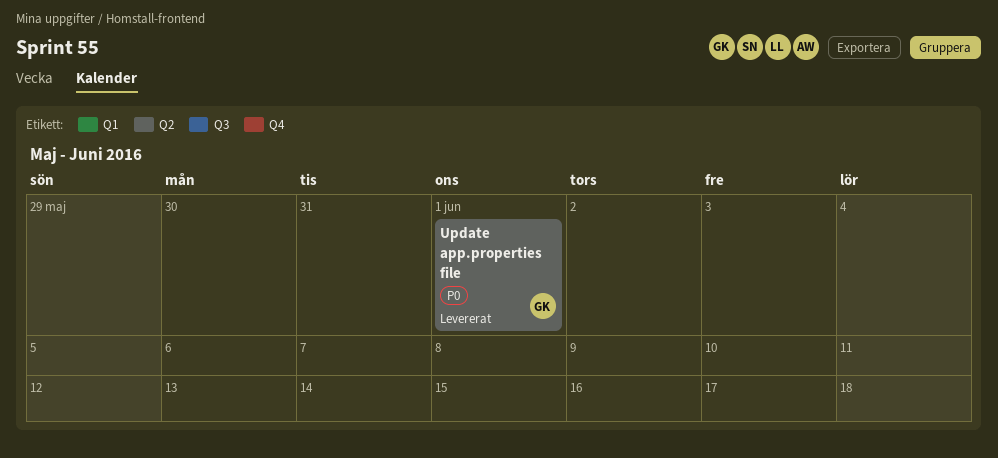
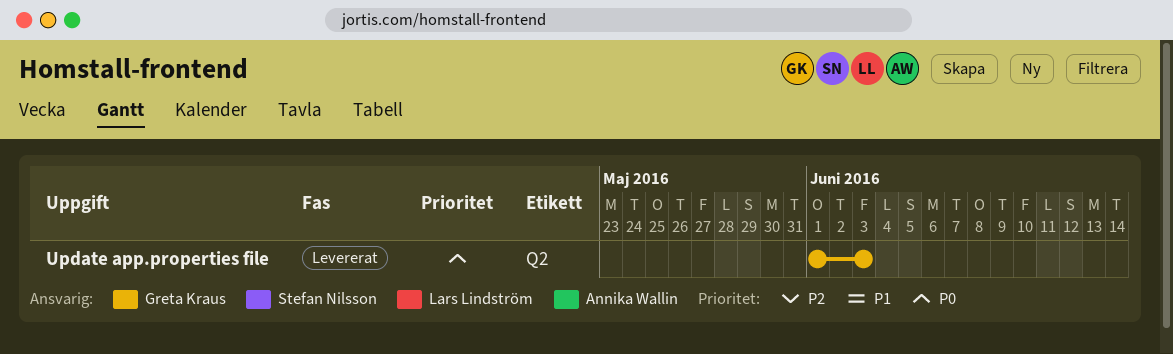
Update app.properties file, due: Jun 1 -> Jun 3

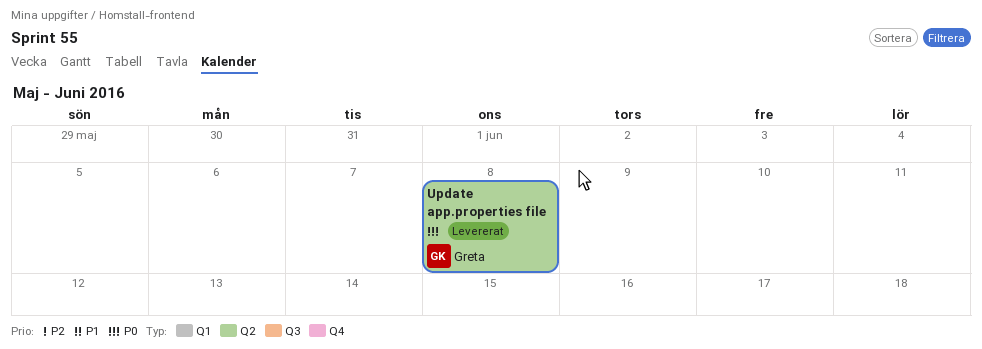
Update app.properties file, due: Jun 3 -> Jun 8

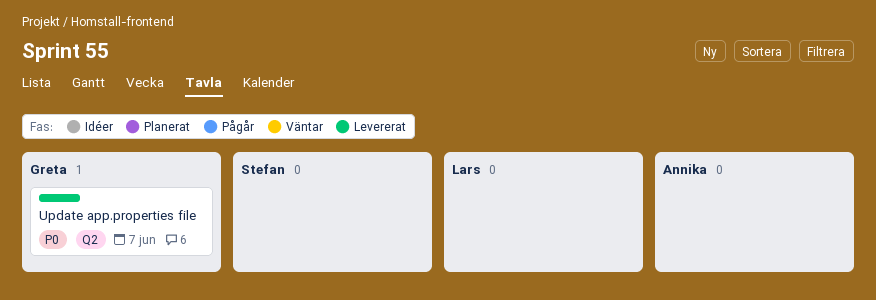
Update app.properties file, due: Jun 8 -> Jun 7

